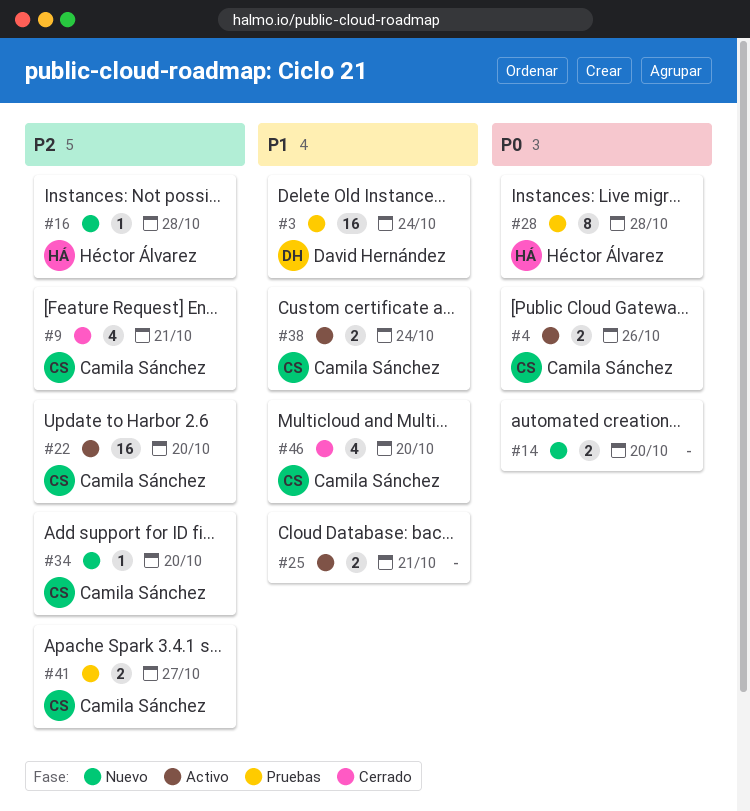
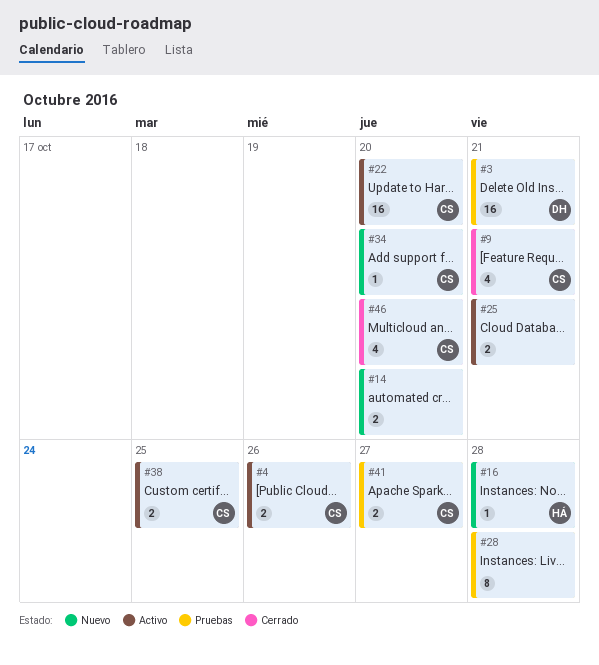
#3, due: Oct 24 -> Oct 21
#28, owner: Héctor Álvarez -> none
#38, due: Oct 24 -> Oct 25

